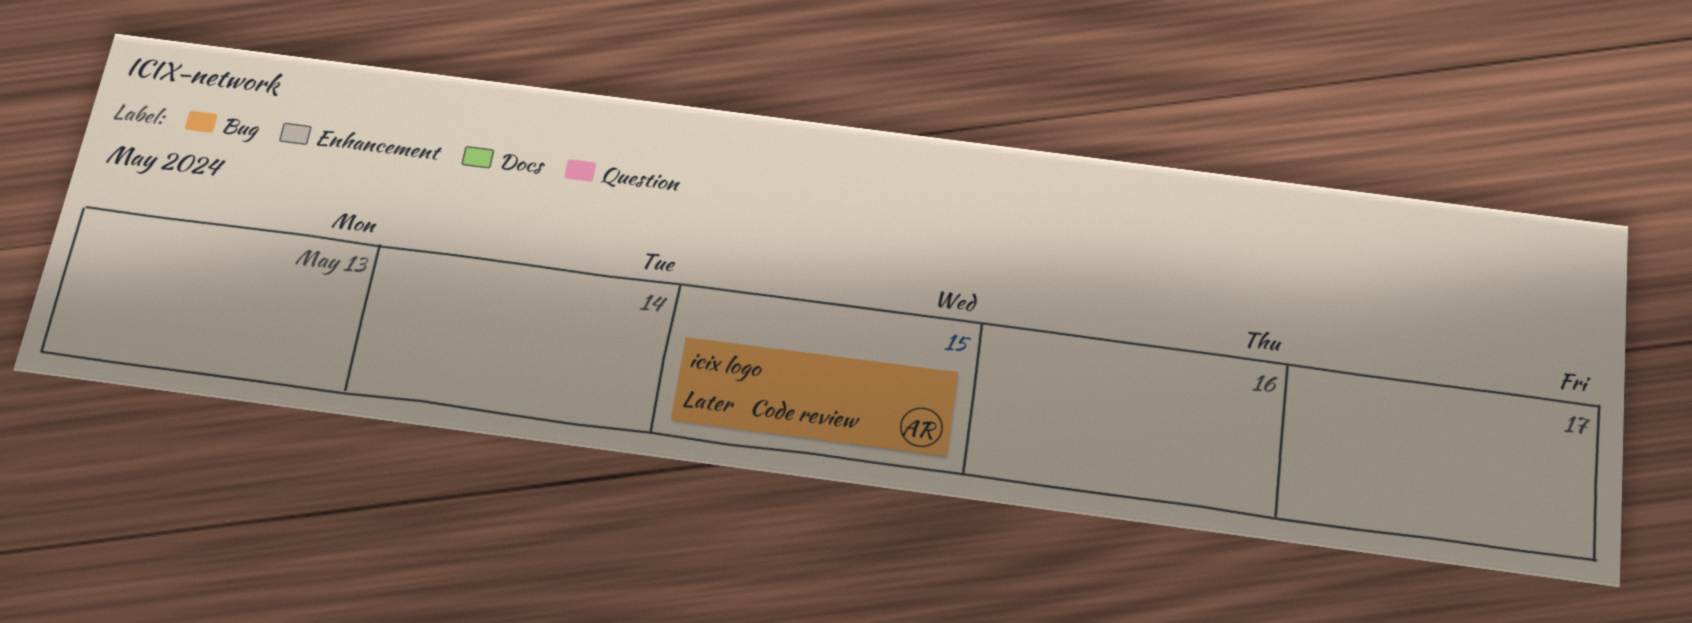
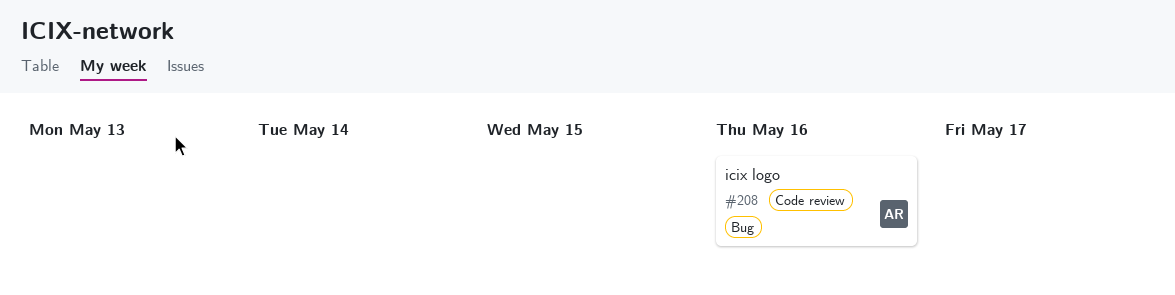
icix logo, due: May 15 -> May 16

